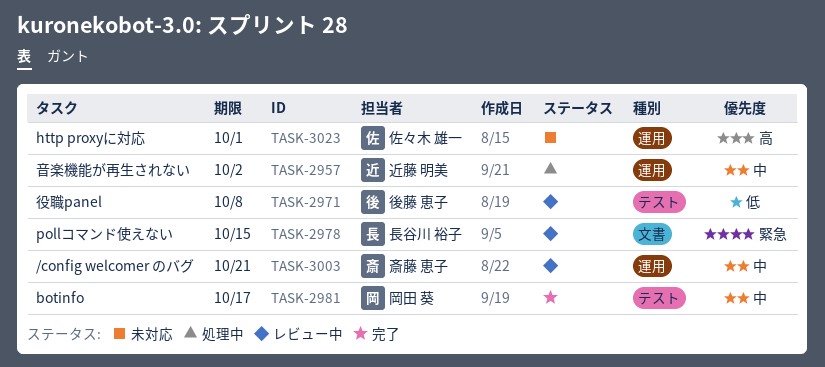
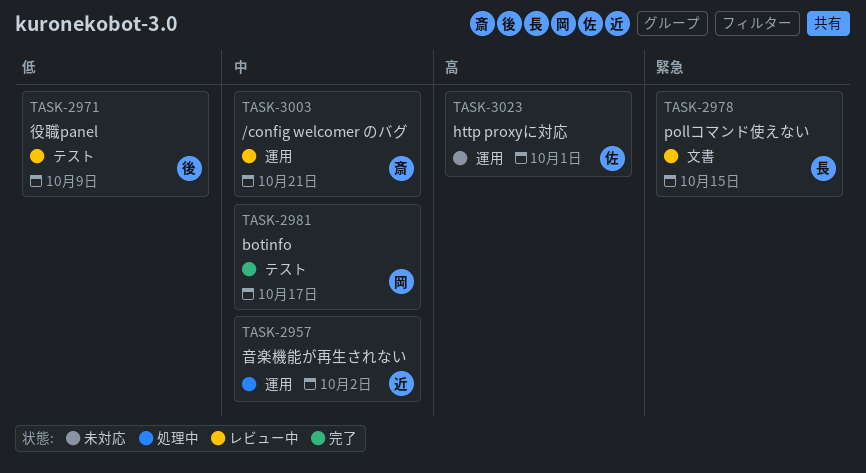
TASK-2971, due: Oct 8 -> Oct 9

